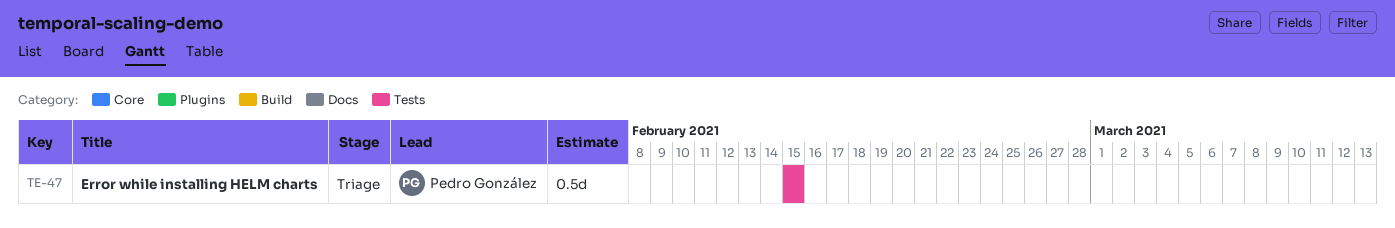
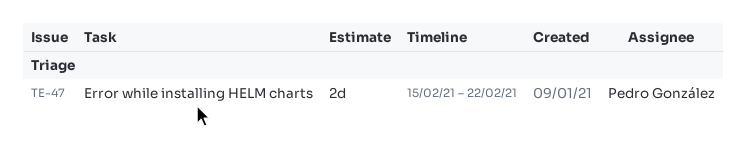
TE-47, estimate: 0.5d -> 2d
TE-47, due: Feb 15 -> Feb 22

